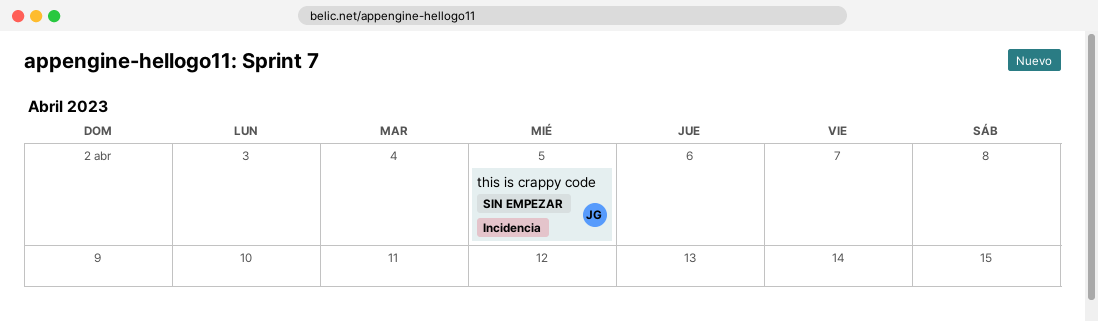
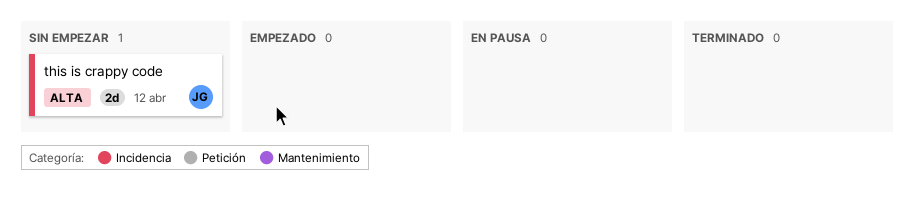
this is crappy code, due: Apr 5 -> Apr 12

